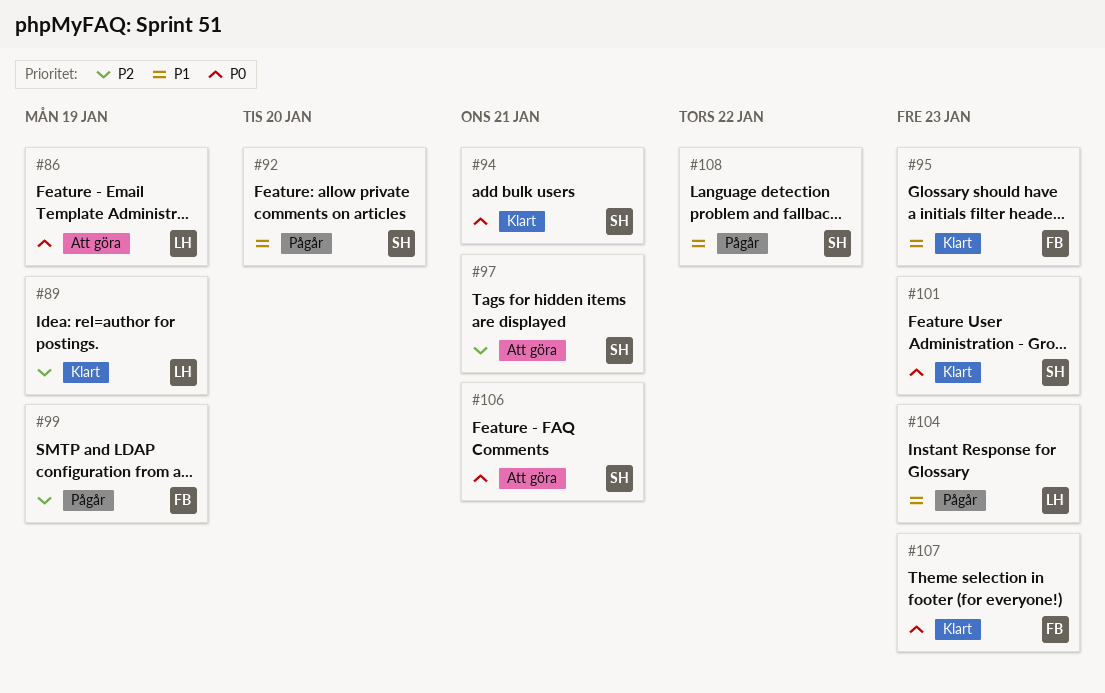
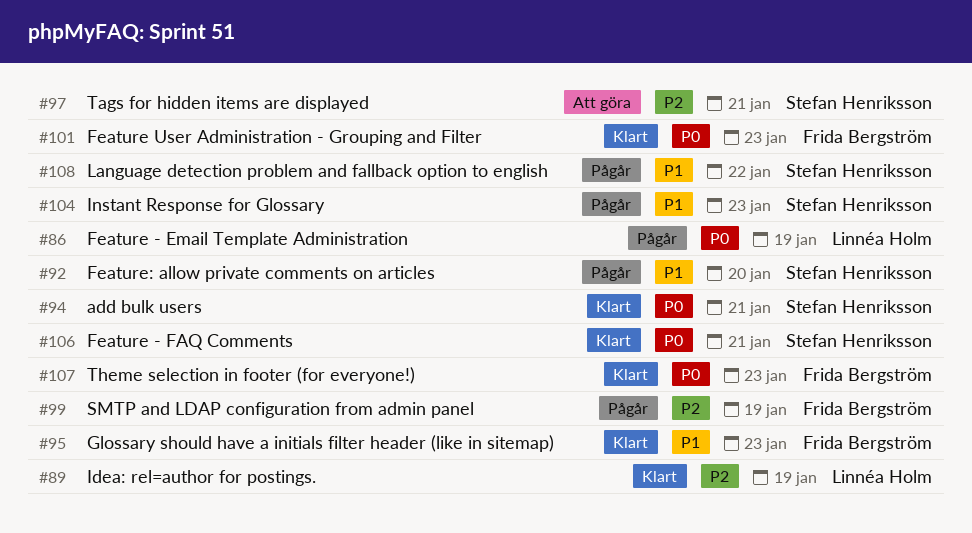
#86, status: Att göra -> Pågår
#101, owner: Stefan Henriksson -> Frida Bergström
#104, owner: Linnéa Holm -> Stefan Henriksson
#106, status: Att göra -> Klart

